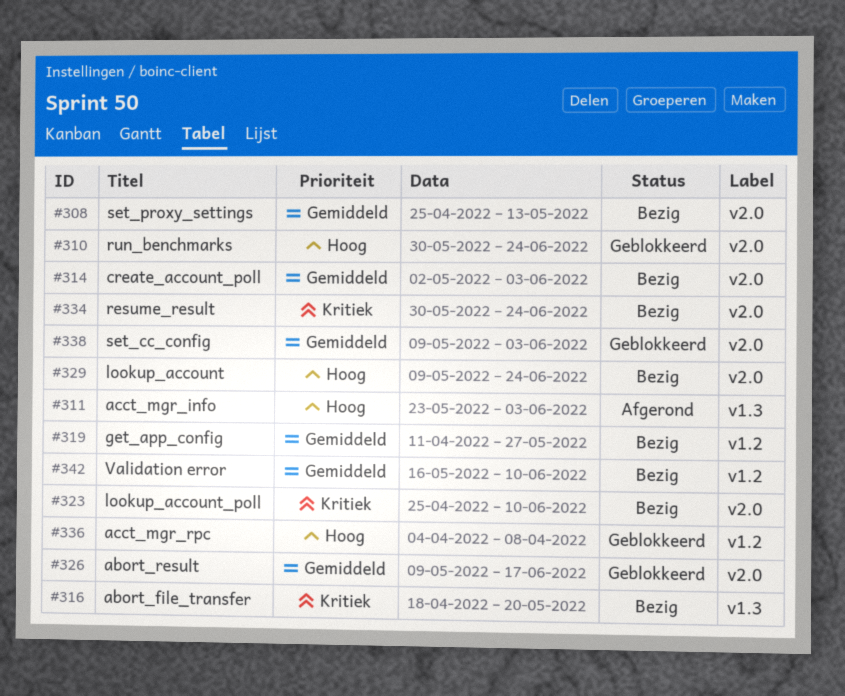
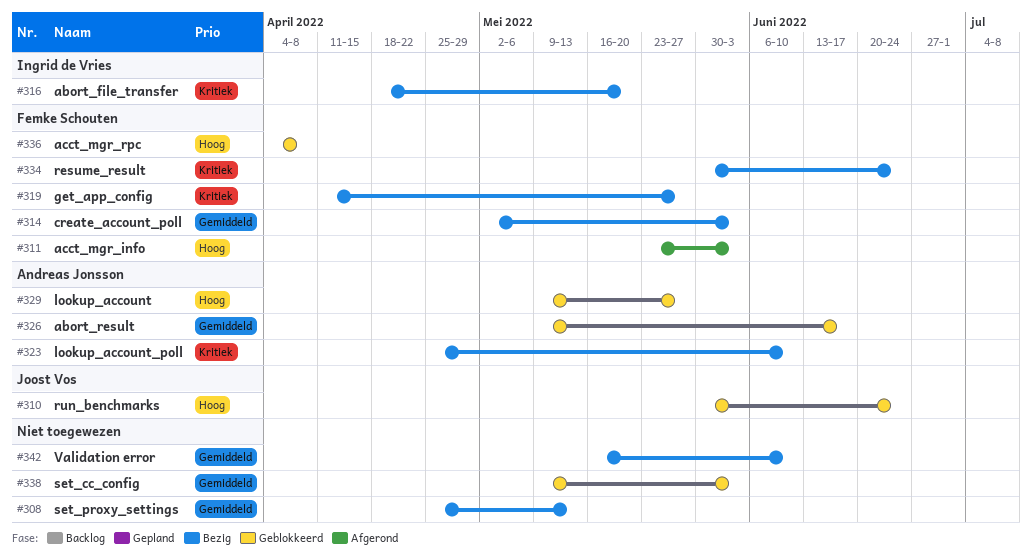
#319, priority: Gemiddeld -> Kritiek
#329, status: Bezig -> Geblokkeerd
#329, due: Jun 24 -> May 27

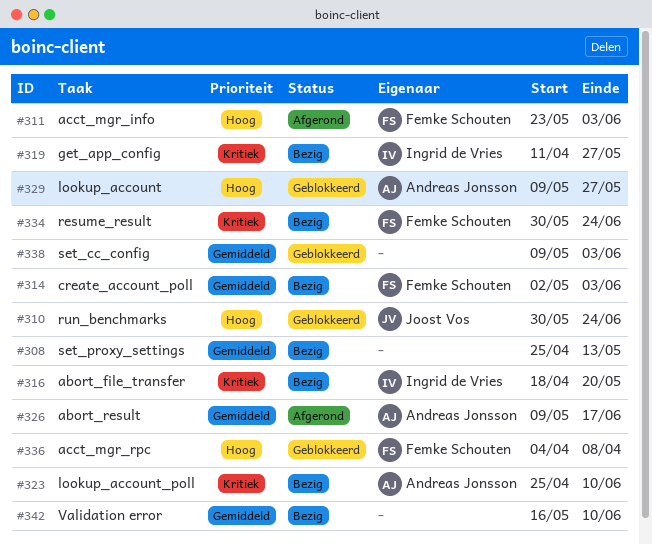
#319, owner: Femke Schouten -> Ingrid de Vries
#326, status: Geblokkeerd -> Afgerond

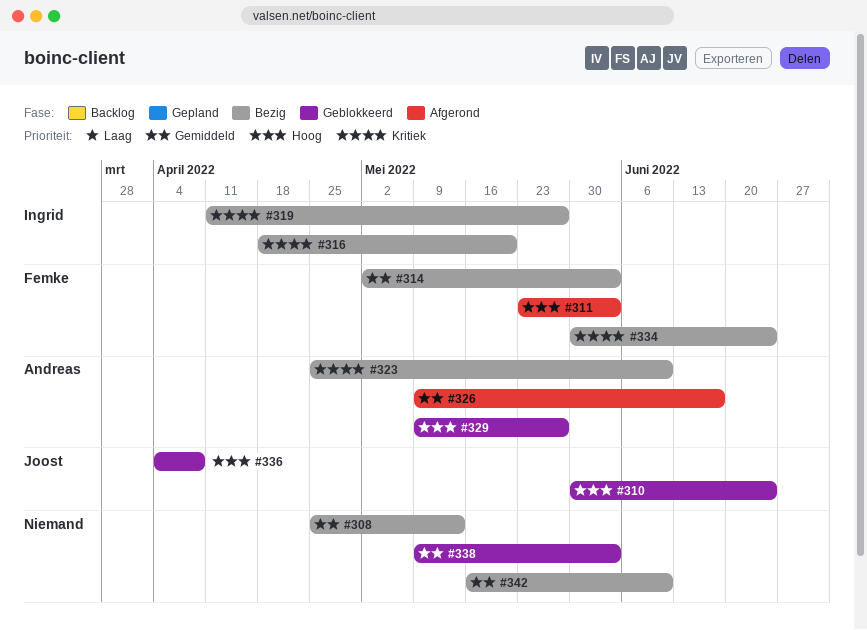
#336, owner: Femke Schouten -> Joost Vos

